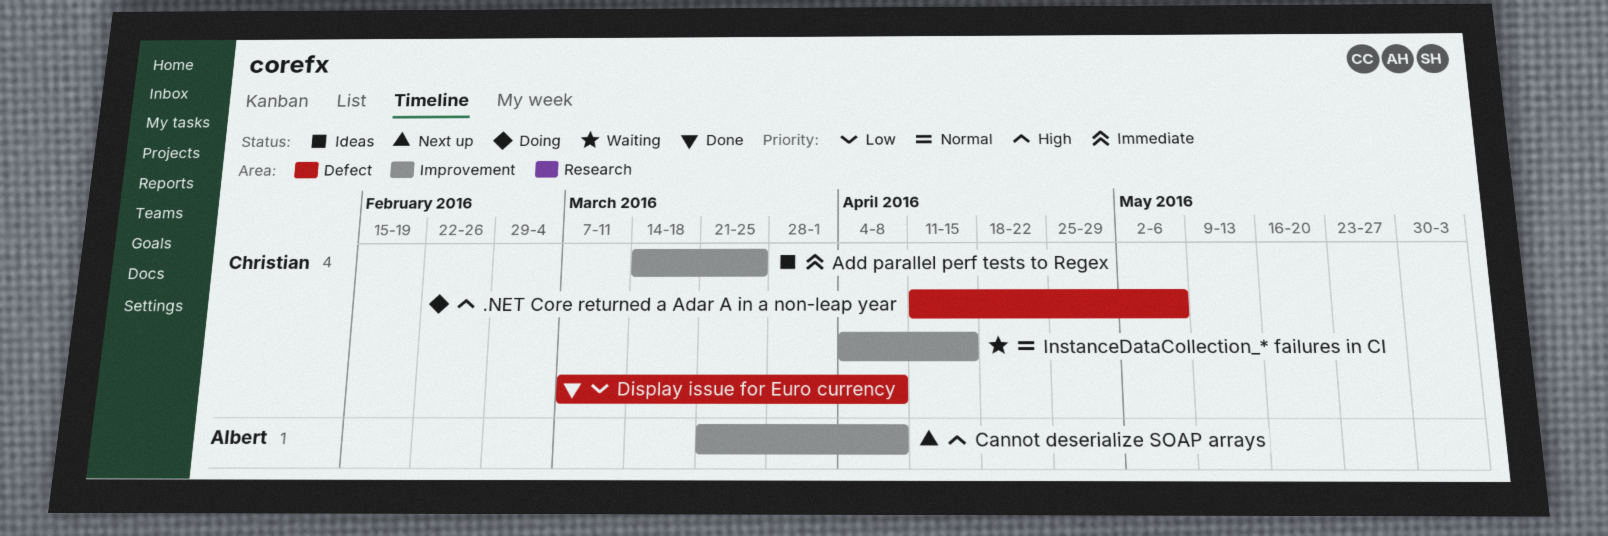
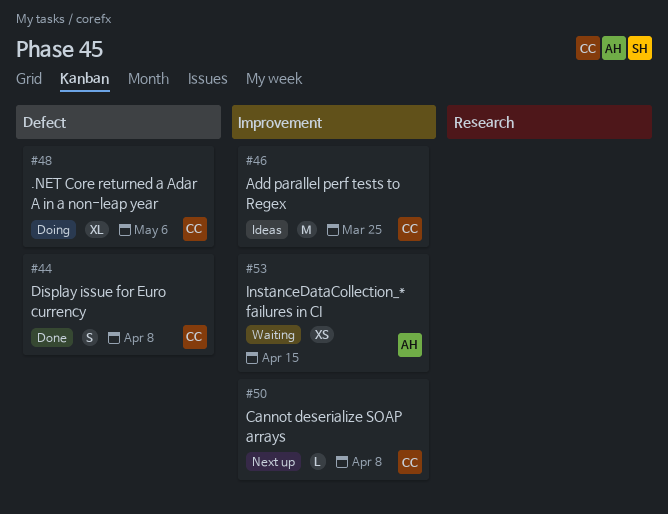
Cannot deserialize SOAP arrays, owner: Albert -> Christian
InstanceDataCollection_* failures in CI, owner: Christian -> Albert

